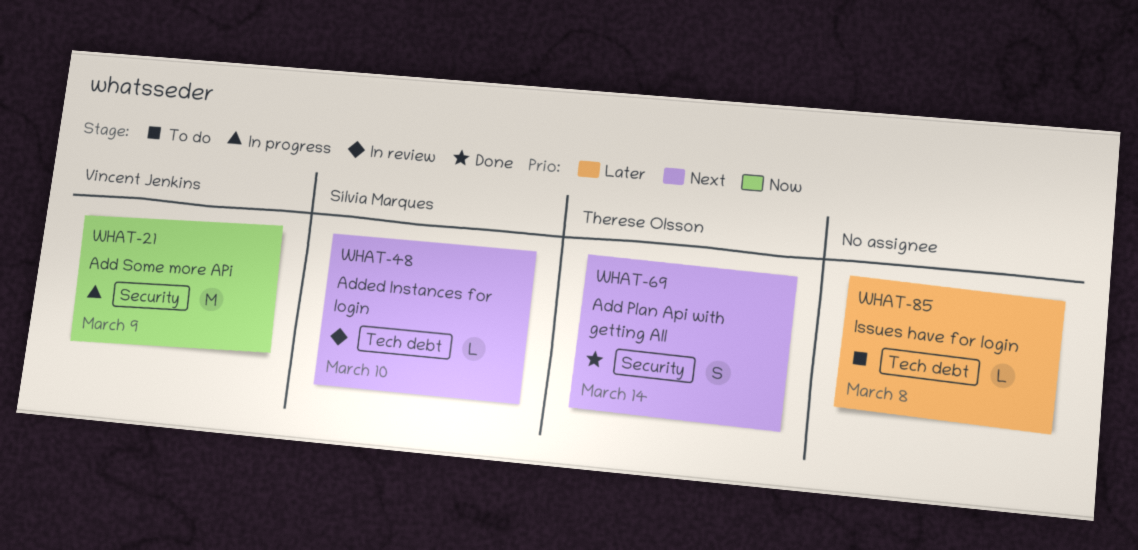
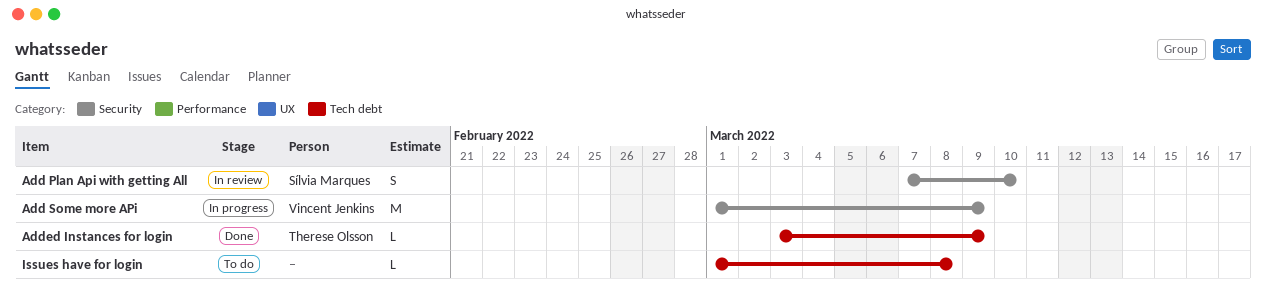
Add Plan Api with getting All, status: Done -> In review
Add Plan Api with getting All, owner: Therese Olsson -> Sílvia Marques
Add Plan Api with getting All, due: Mar 14 -> Mar 10
Added Instances for login, status: In review -> Done
Added Instances for login, owner: Sílvia Marques -> Therese Olsson
Added Instances for login, due: Mar 10 -> Mar 9

